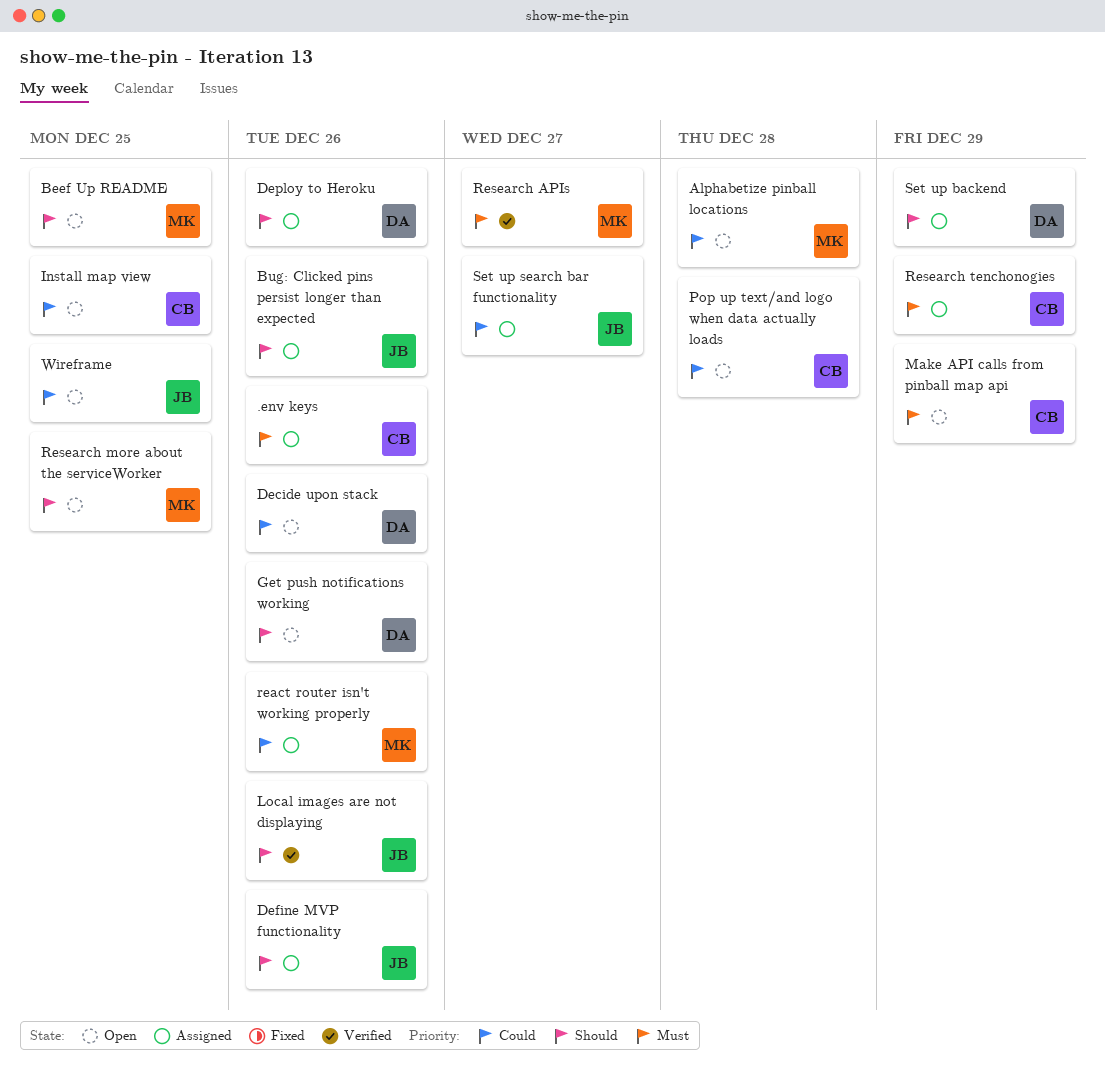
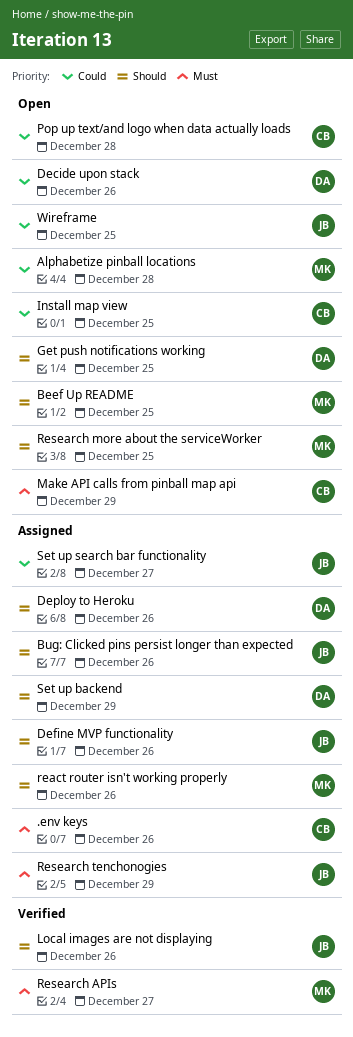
Get push notifications working, due: Dec 26 -> Dec 25
react router isn't working properly, priority: Could -> Should
Research tenchonogies, owner: CB -> JB

